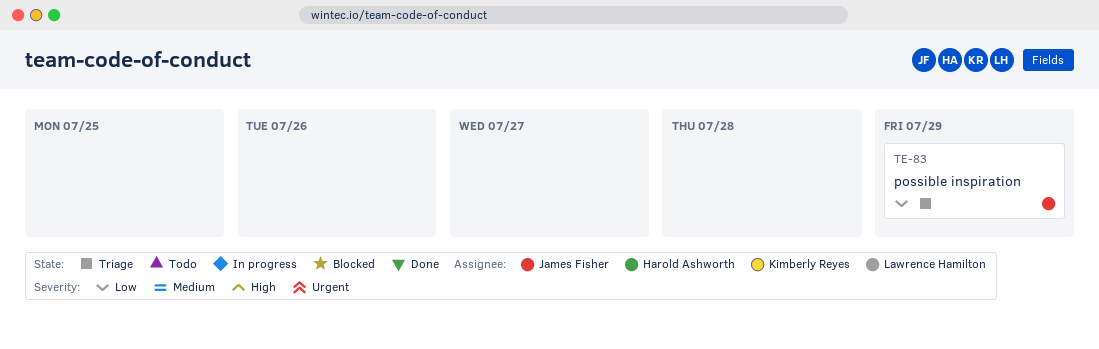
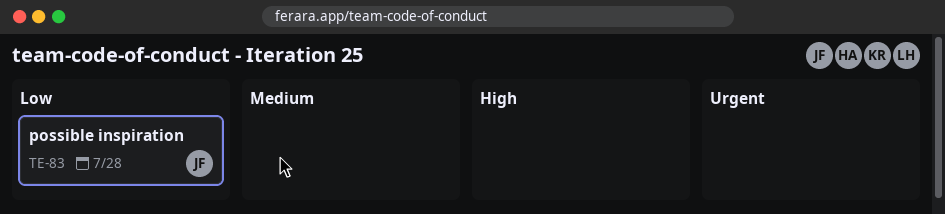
TE-83, due: Jul 29 -> Jul 28

